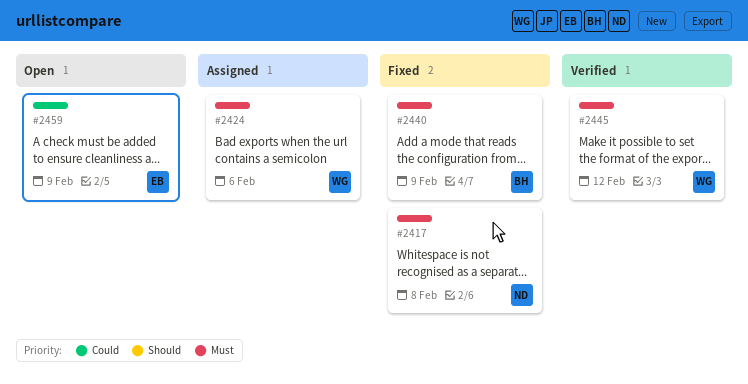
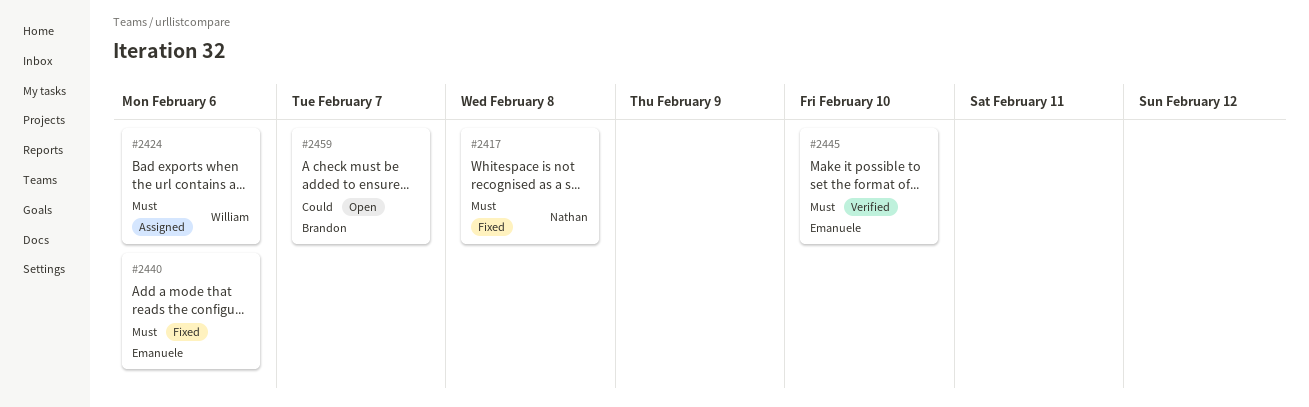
#2440, owner: Brandon -> Emanuele
#2440, due: Feb 9 -> Feb 6
#2445, owner: William -> Emanuele
#2445, due: Feb 12 -> Feb 10
#2459, owner: Emanuele -> Brandon
#2459, due: Feb 9 -> Feb 7

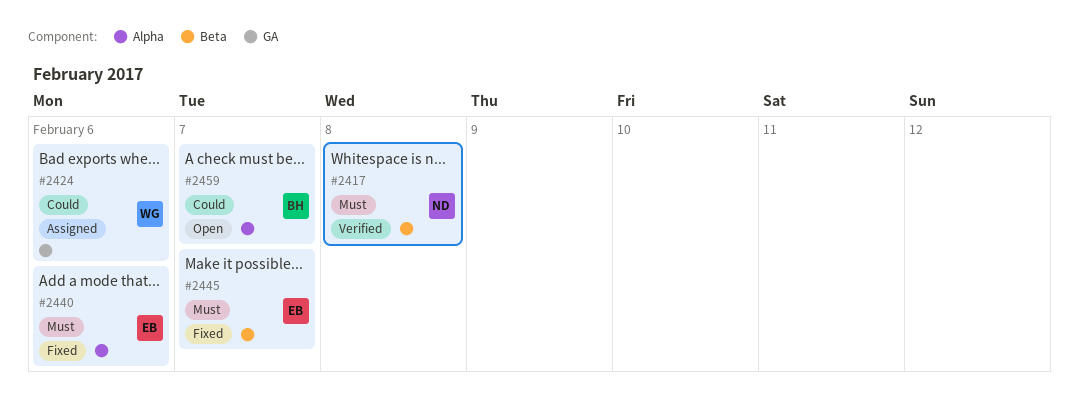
#2417, status: Fixed -> Verified
#2424, priority: Must -> Could
#2445, status: Verified -> Fixed
#2445, due: Feb 10 -> Feb 7

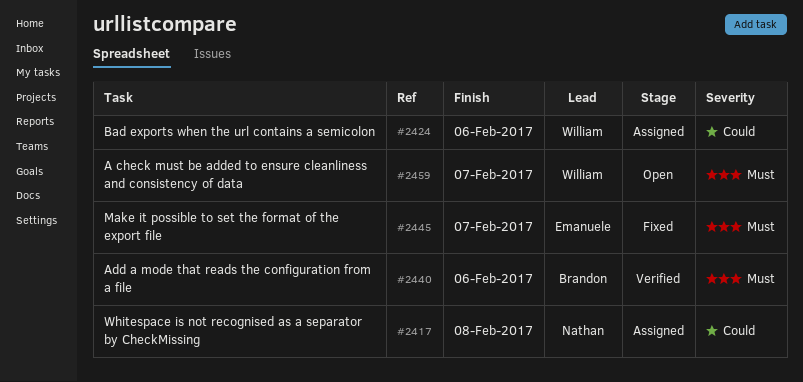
#2417, status: Verified -> Assigned
#2417, priority: Must -> Could
#2440, status: Fixed -> Verified
#2440, owner: Emanuele -> Brandon
#2459, owner: Brandon -> William
#2459, priority: Could -> Must

